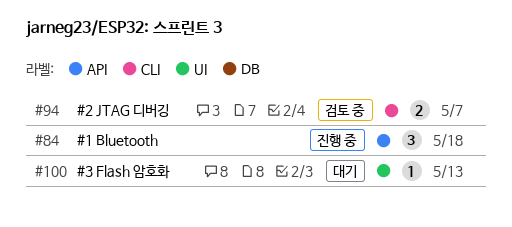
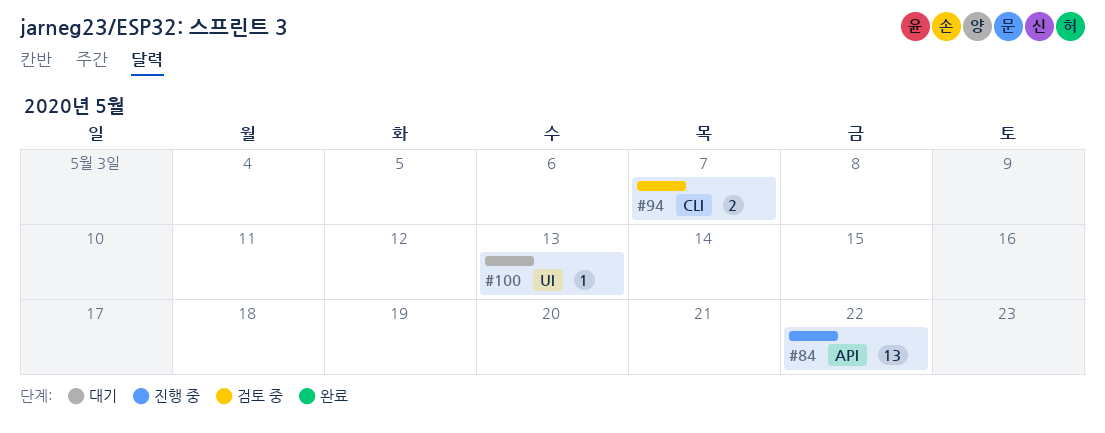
#84, estimate: 3 -> 13
#84, due: May 18 -> May 22

